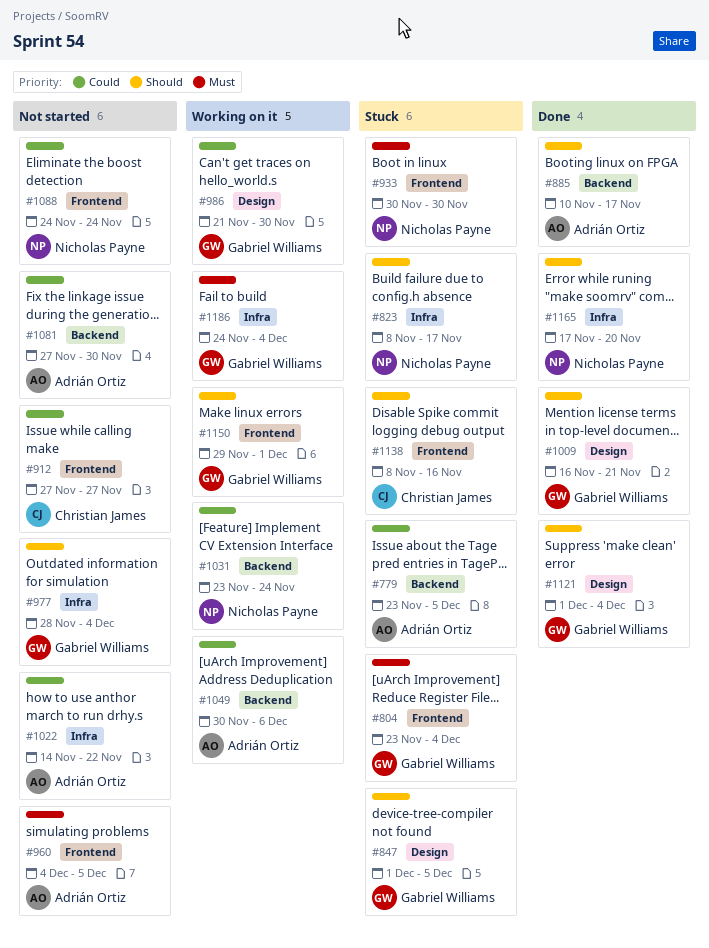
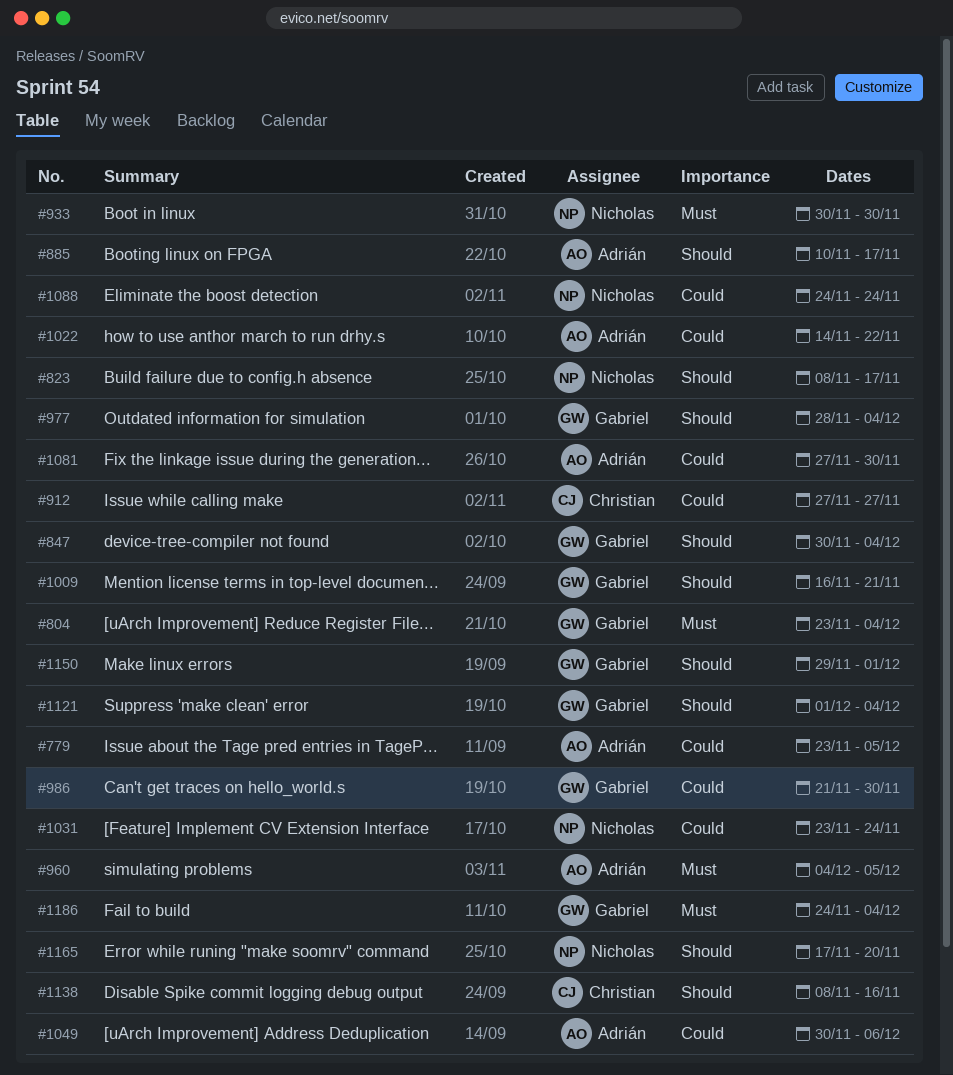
#847, start: Dec 1 -> Nov 30
#847, due: Dec 5 -> Dec 4

